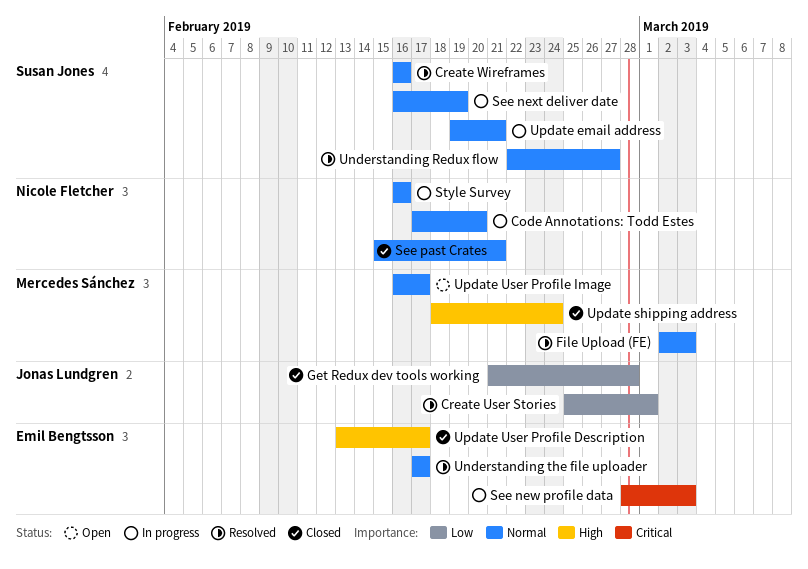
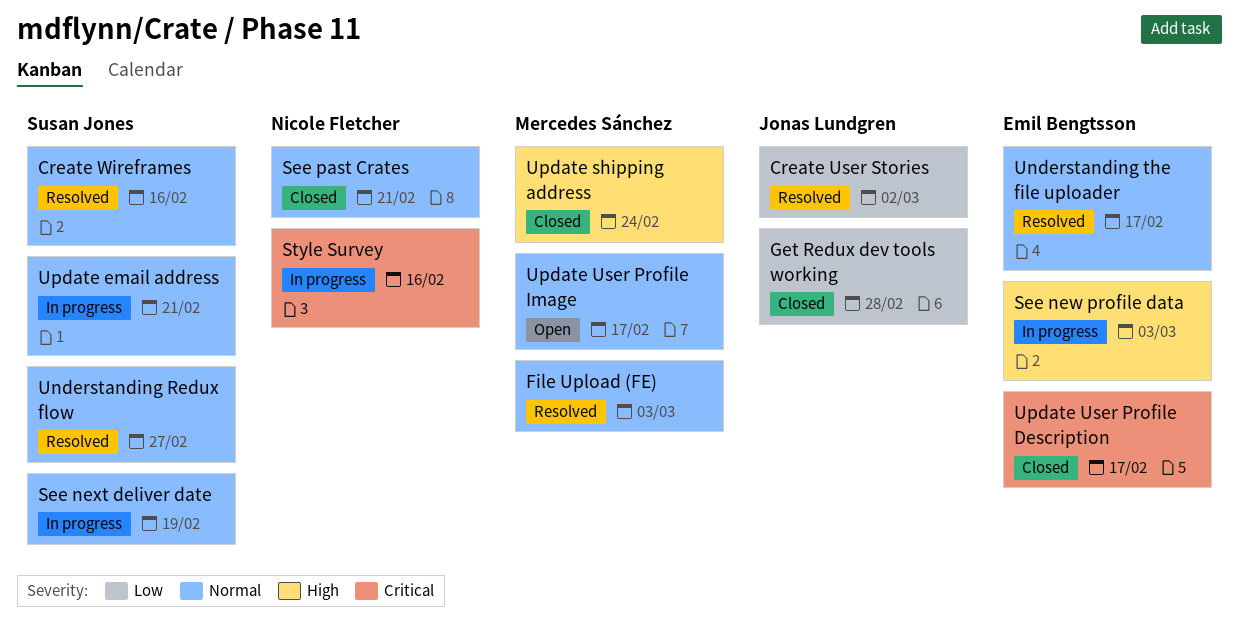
Code Annotations: Todd Estes: present -> none
Create User Stories, due: Mar 1 -> Mar 2
See new profile data, priority: Critical -> High
Style Survey, priority: Normal -> Critical
Update User Profile Description, priority: High -> Critical

